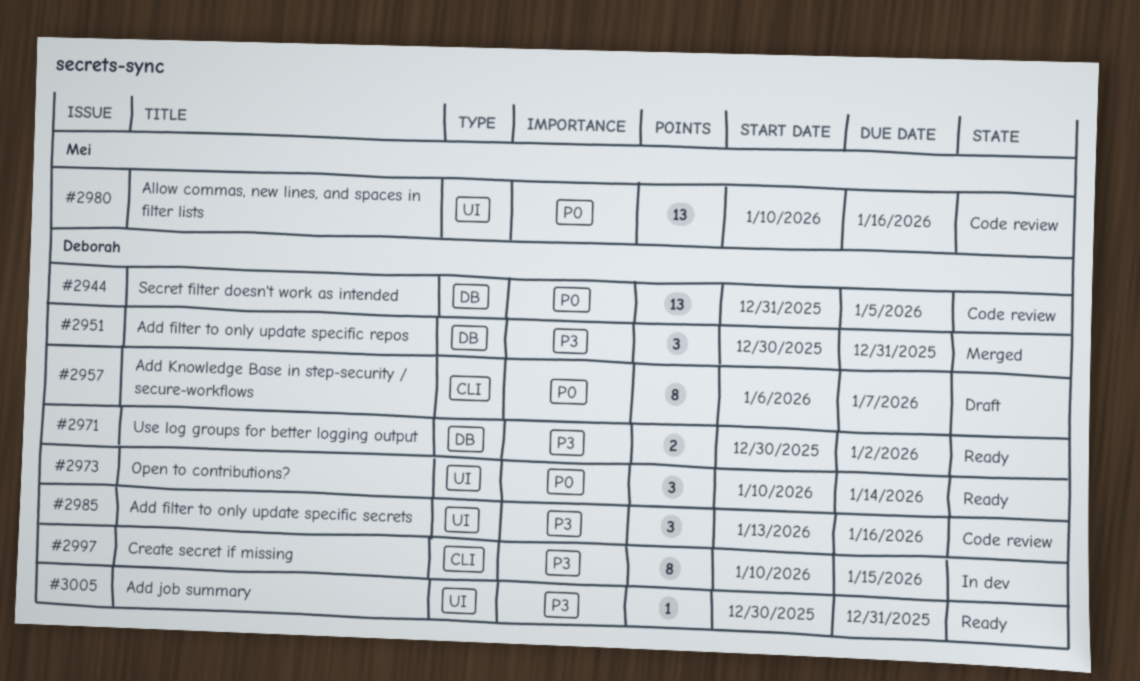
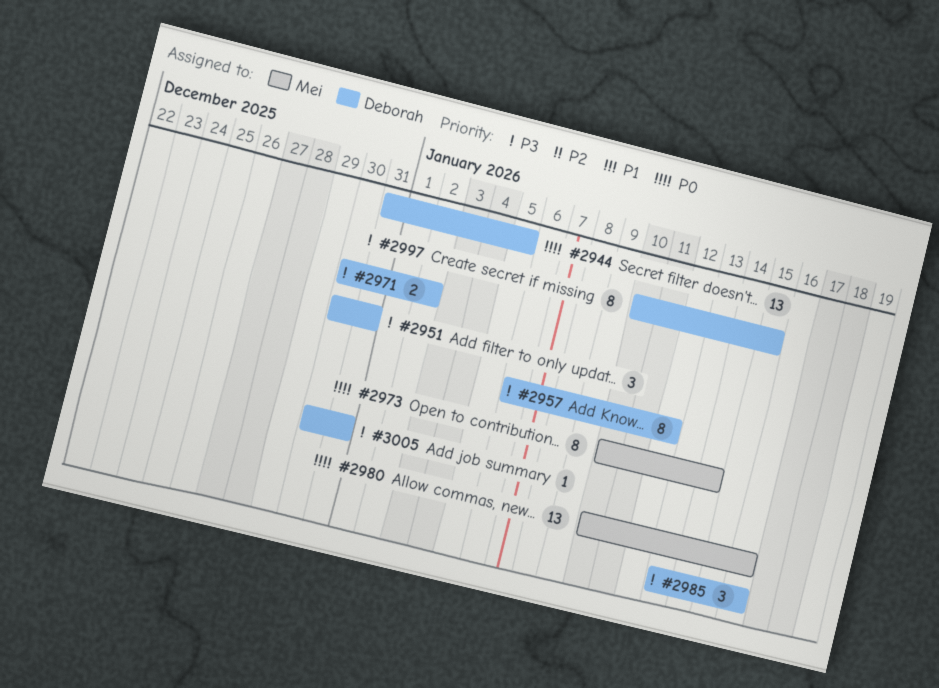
#2957, priority: P0 -> P3
#2957, due: Jan 7 -> Jan 12
#2973, owner: Deborah -> Mei
#2973, estimate: 3 -> 8

